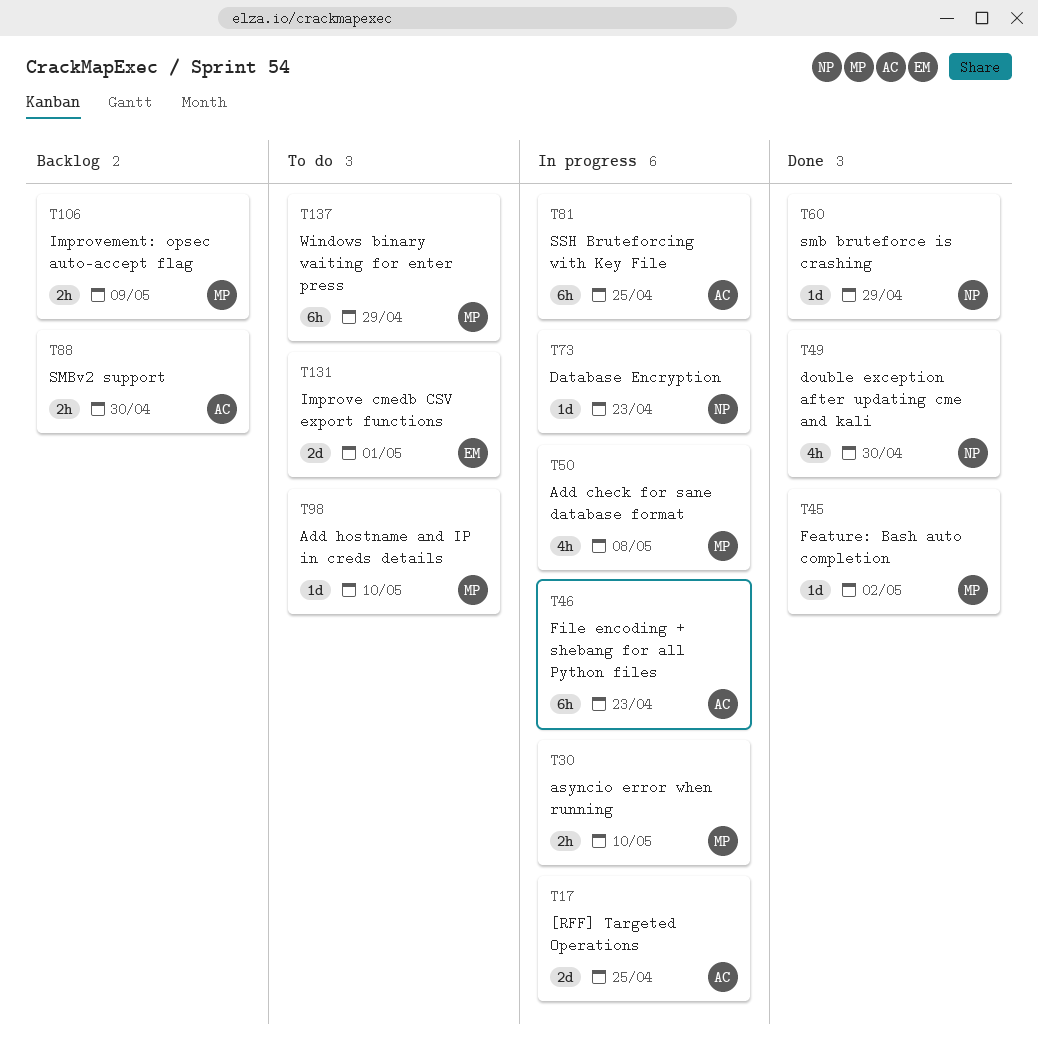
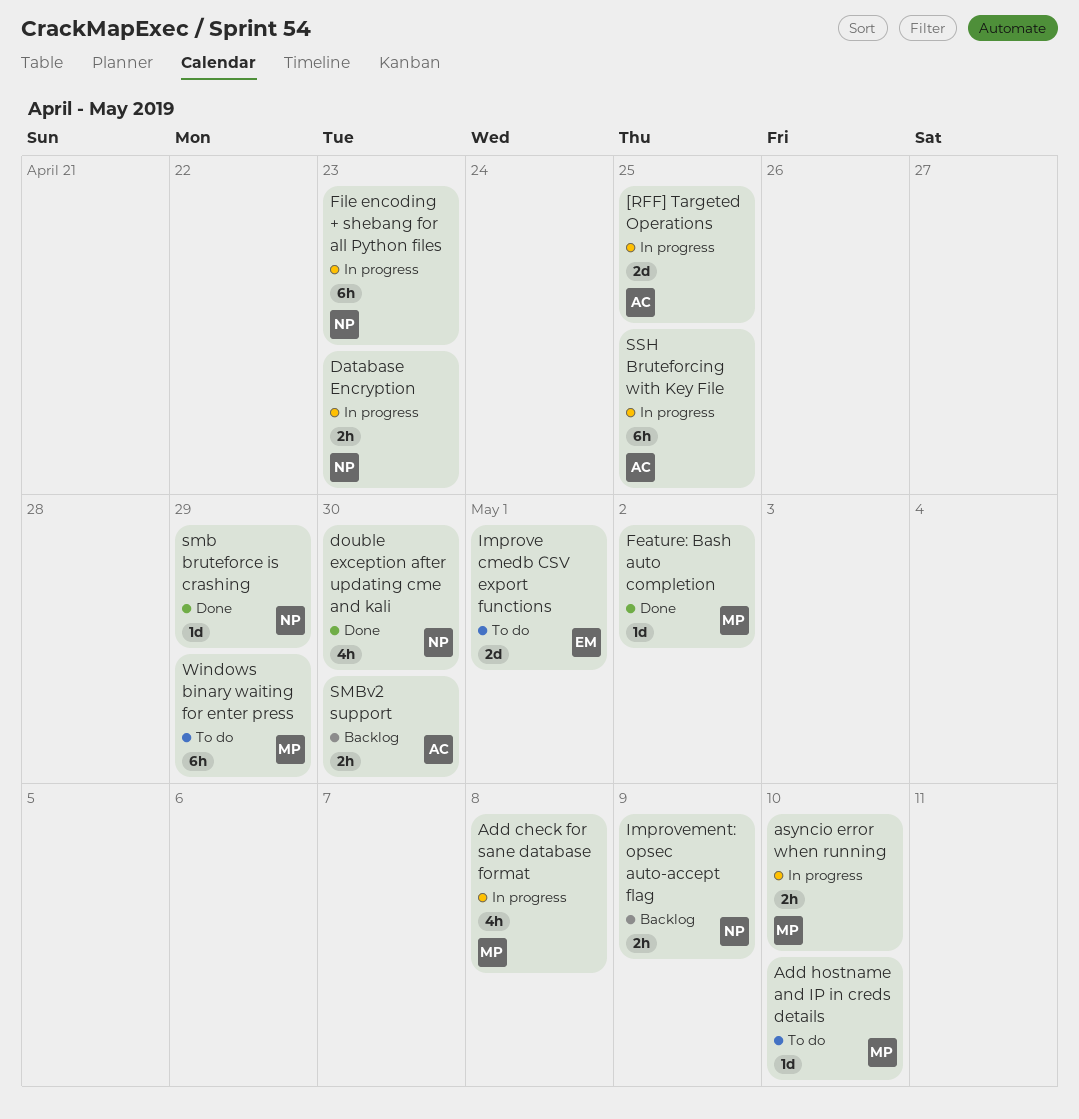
Database Encryption, estimate: 1d -> 2h
File encoding + shebang for all Python files, owner: AC -> NP
Improvement: opsec auto-accept flag, owner: MP -> NP

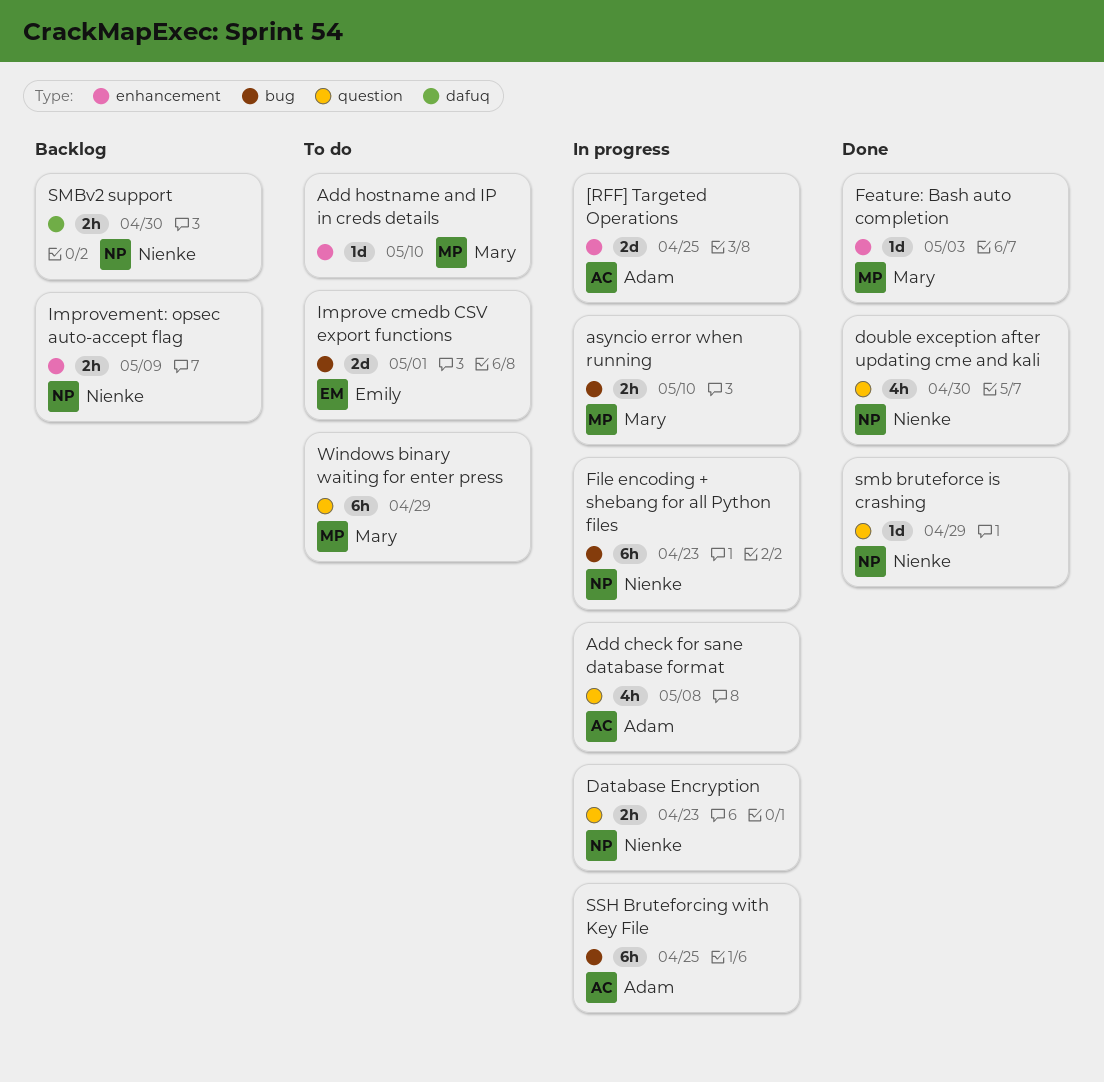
Add check for sane database format, owner: Mary -> Adam
Feature: Bash auto completion, due: May 2 -> May 3
SMBv2 support, owner: Adam -> Nienke

